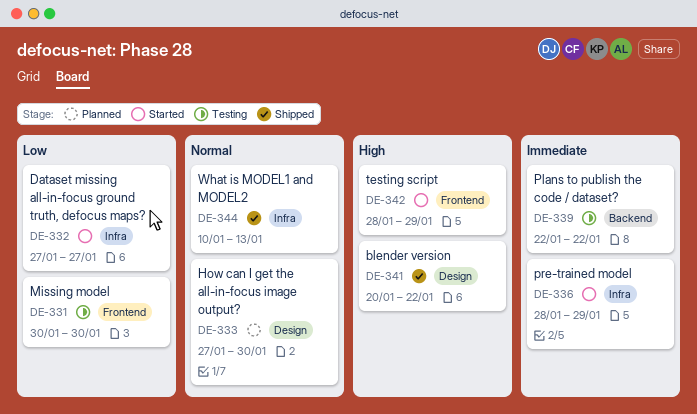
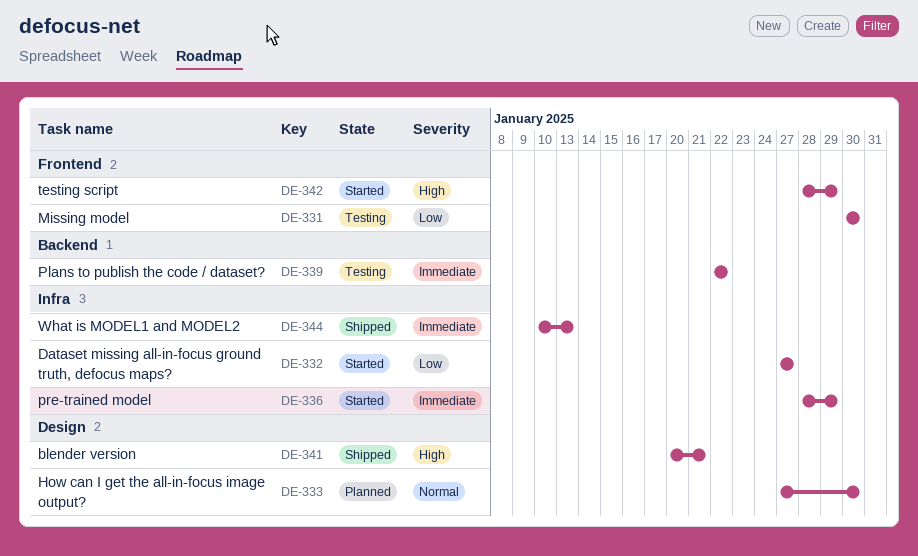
DE-341, due: Jan 22 -> Jan 21
DE-344, priority: Normal -> Immediate

